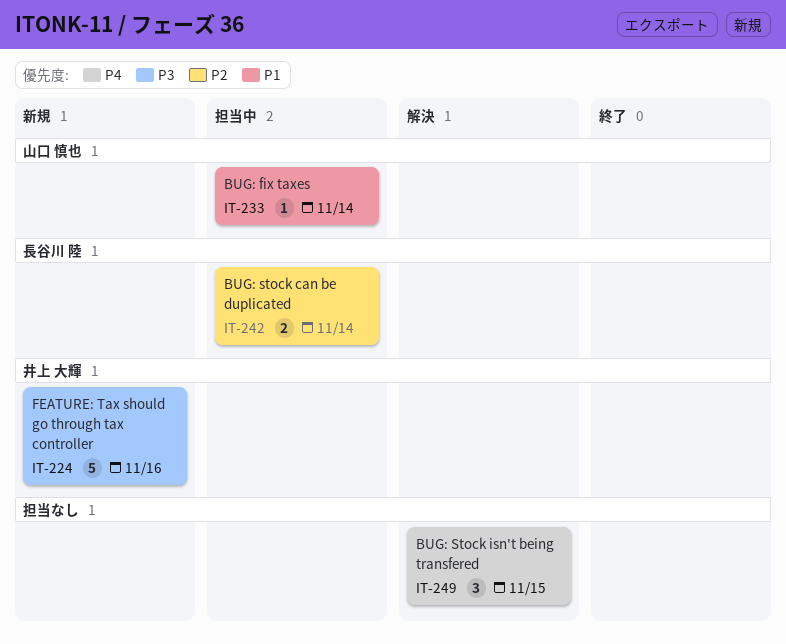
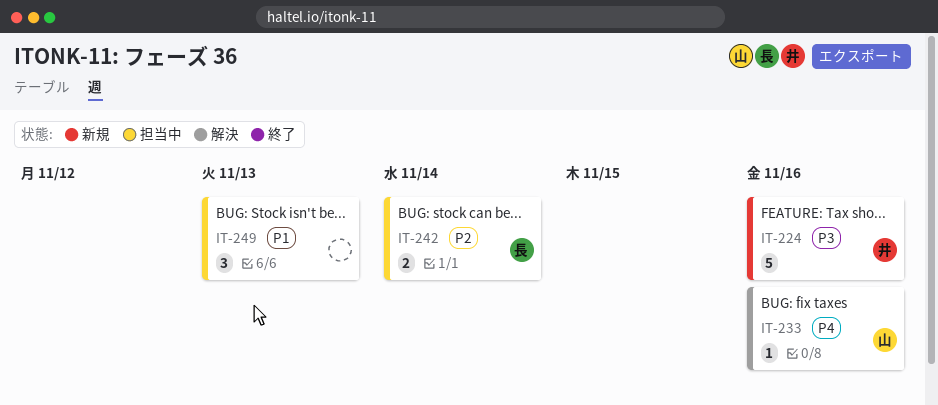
IT-233, status: 担当中 -> 解決
IT-233, priority: P1 -> P4
IT-233, due: Nov 14 -> Nov 16
IT-249, status: 解決 -> 担当中
IT-249, priority: P4 -> P1
IT-249, due: Nov 15 -> Nov 13

